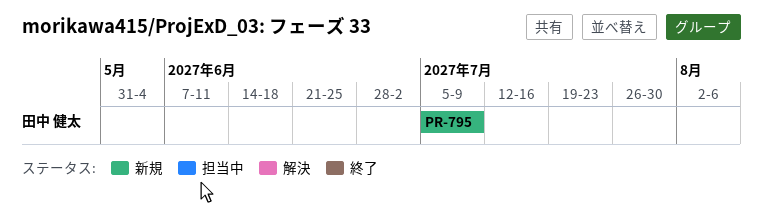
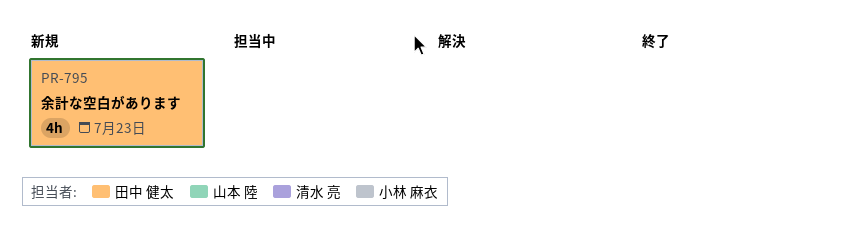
PR-795, due: Jul 9 -> Jul 23

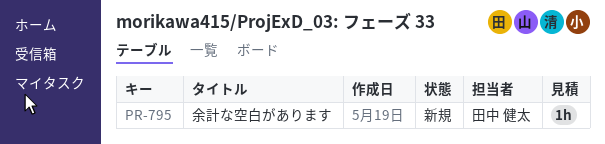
PR-795, estimate: 4h -> 1h

